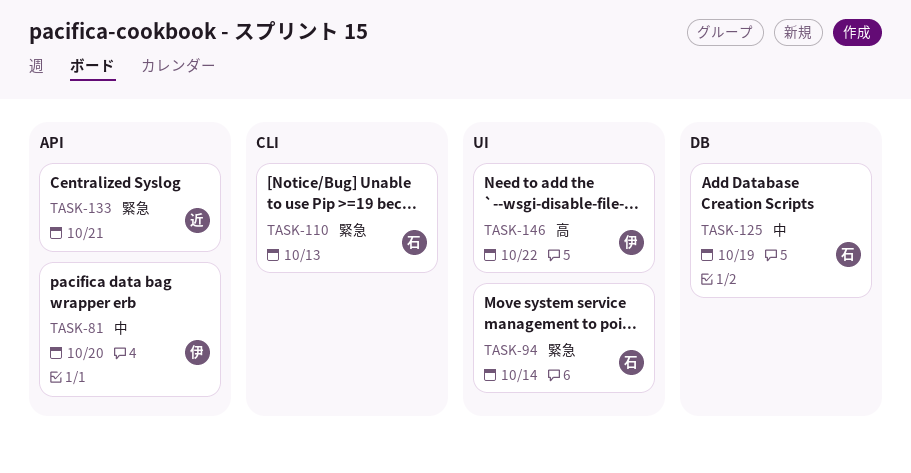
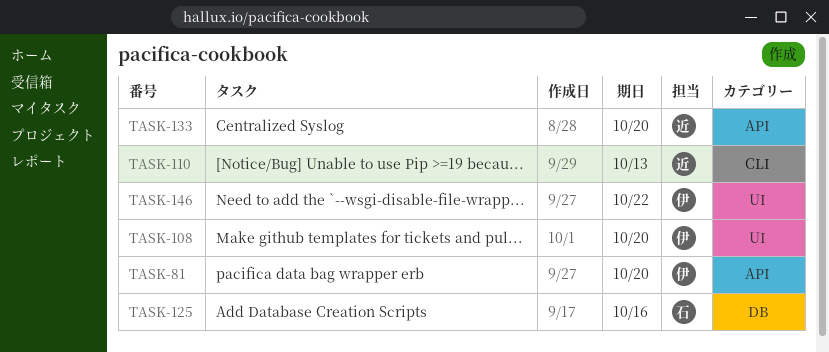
TASK-94: present -> none
TASK-108: none -> present
TASK-110, owner: 石 -> 近
TASK-125, due: Oct 19 -> Oct 16
TASK-133, due: Oct 21 -> Oct 20

